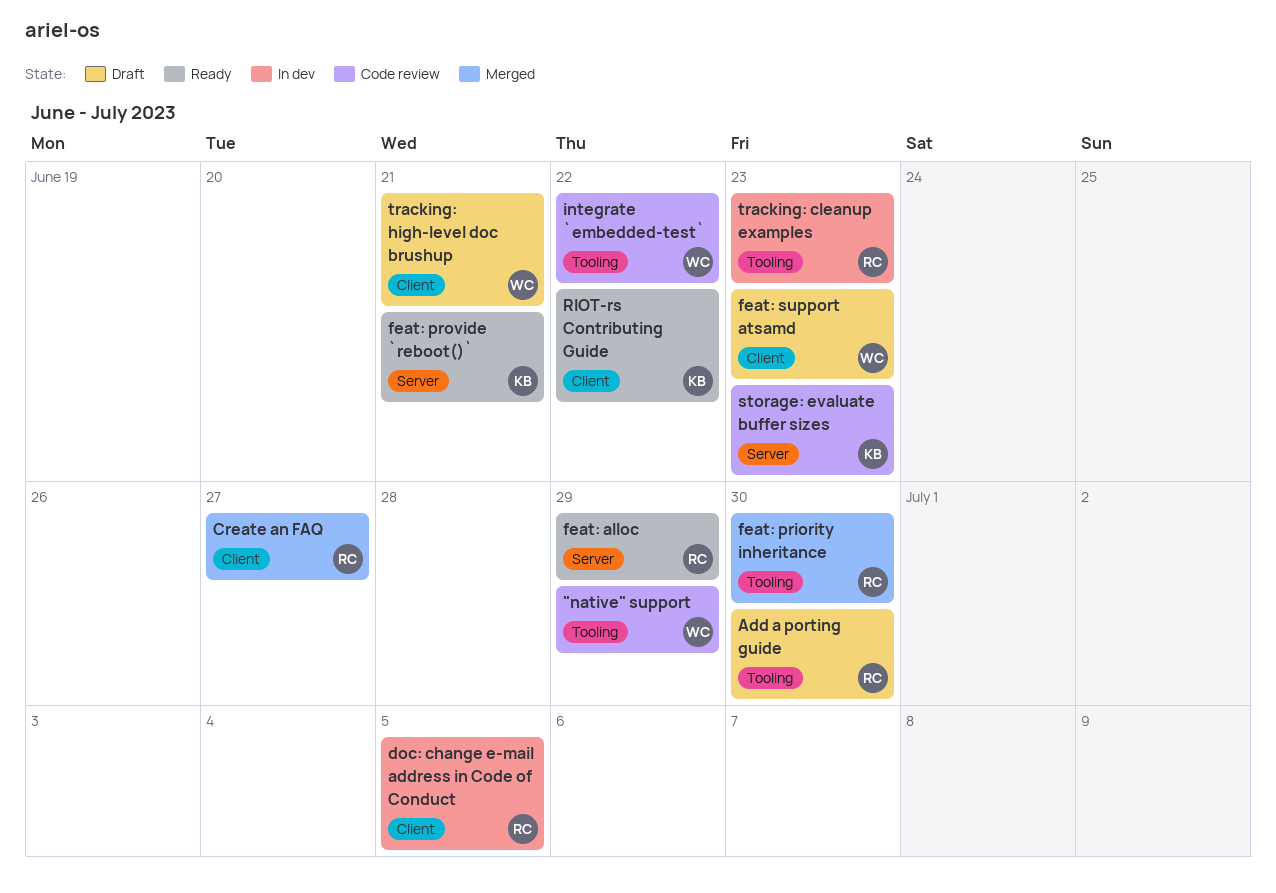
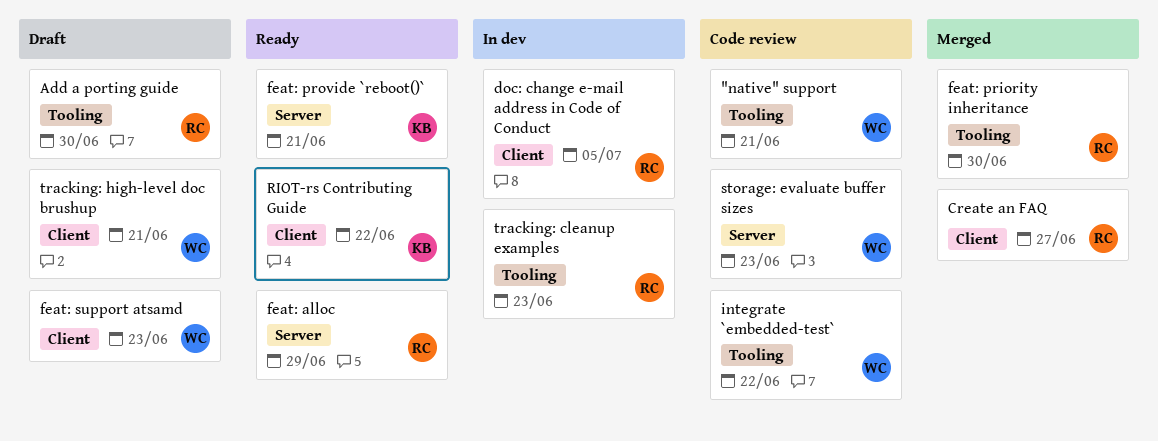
"native" support, due: Jun 29 -> Jun 21
storage: evaluate buffer sizes, owner: KB -> WC

